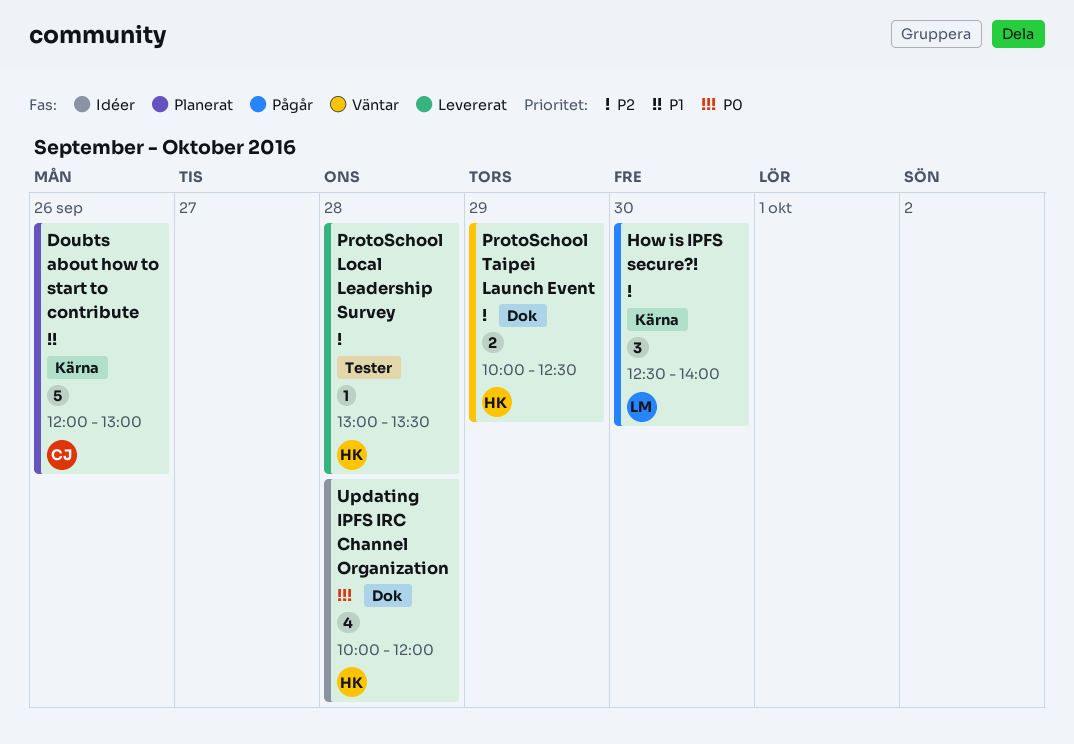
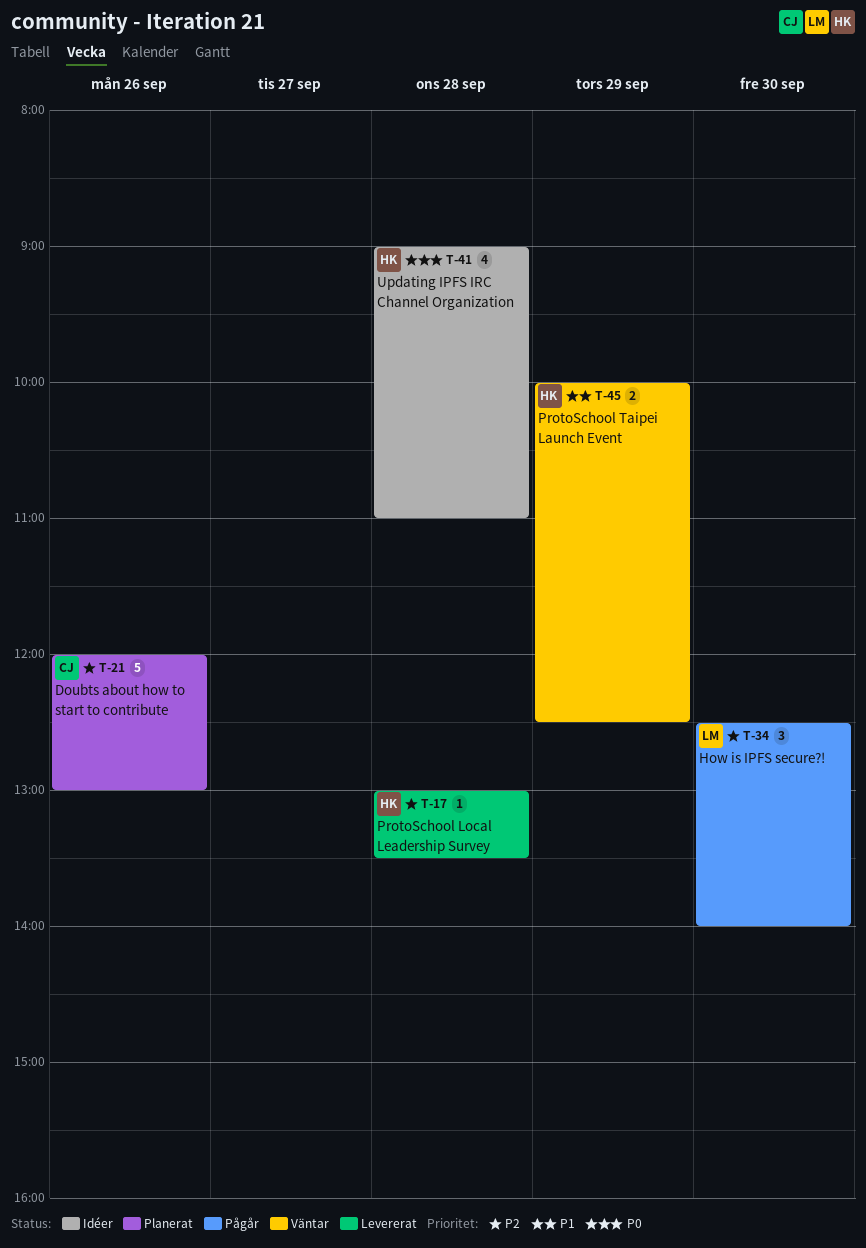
Doubts about how to start to contribute, priority: P1 -> P2
ProtoSchool Taipei Launch Event, priority: P2 -> P1
Updating IPFS IRC Channel Organization, begins: 10:00 -> 09:00
Updating IPFS IRC Channel Organization, ends: 12:00 -> 11:00

